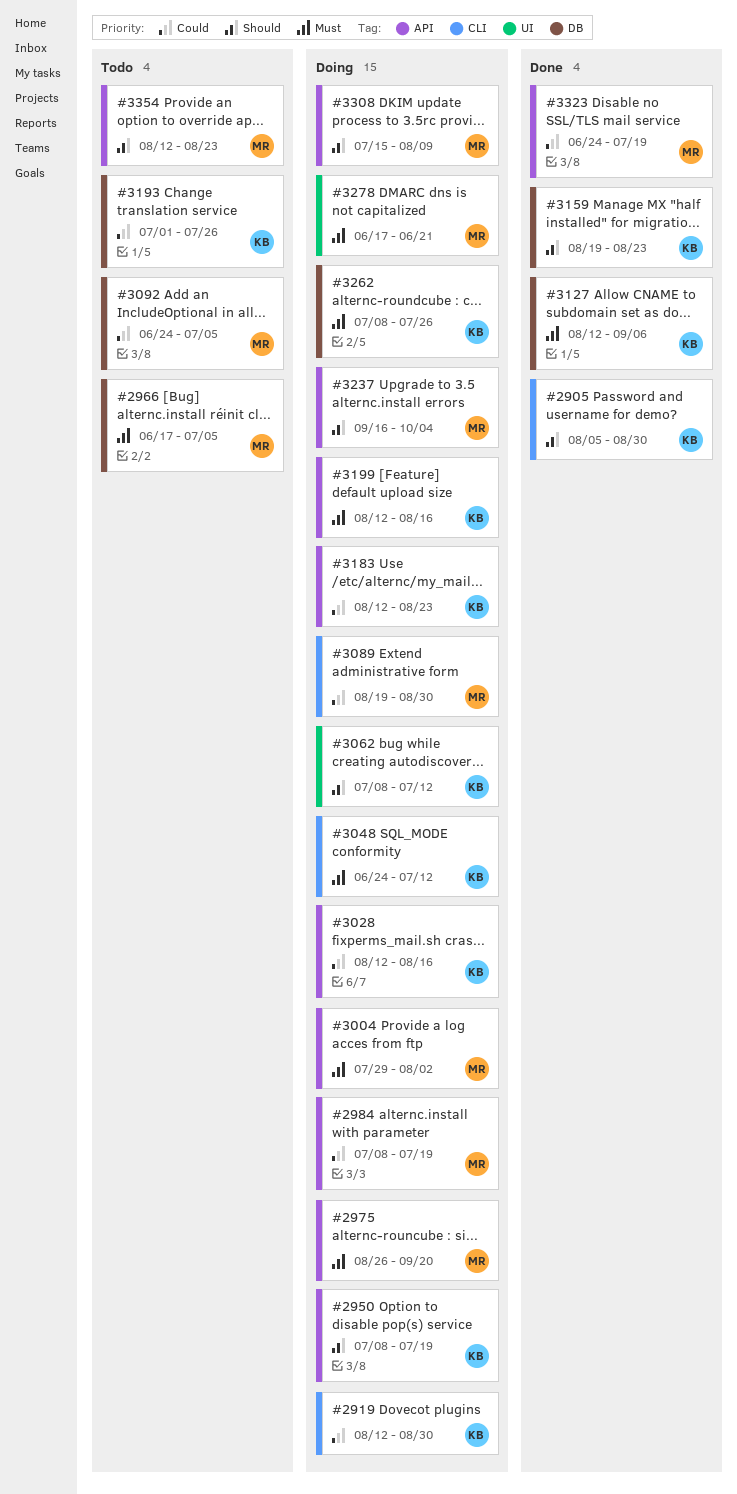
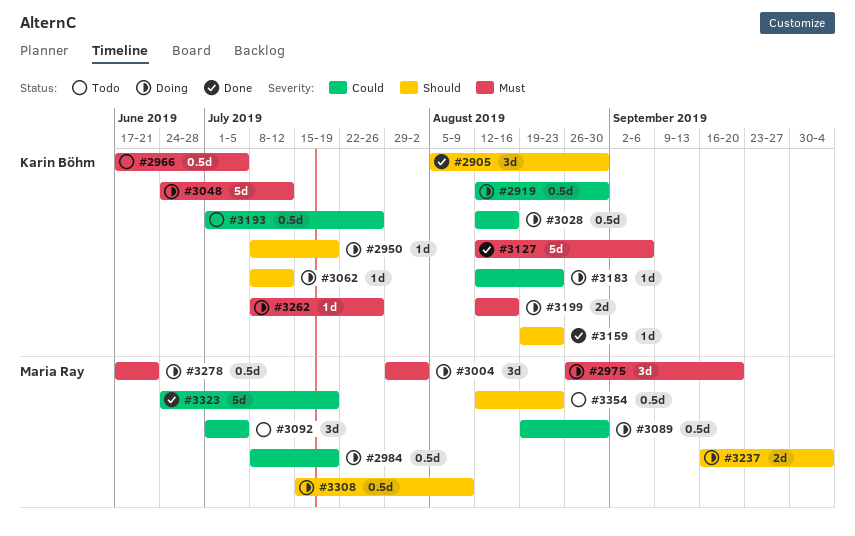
#2966, owner: Maria Ray -> Karin Böhm
#3092, start: Jun 24 -> Jul 1

